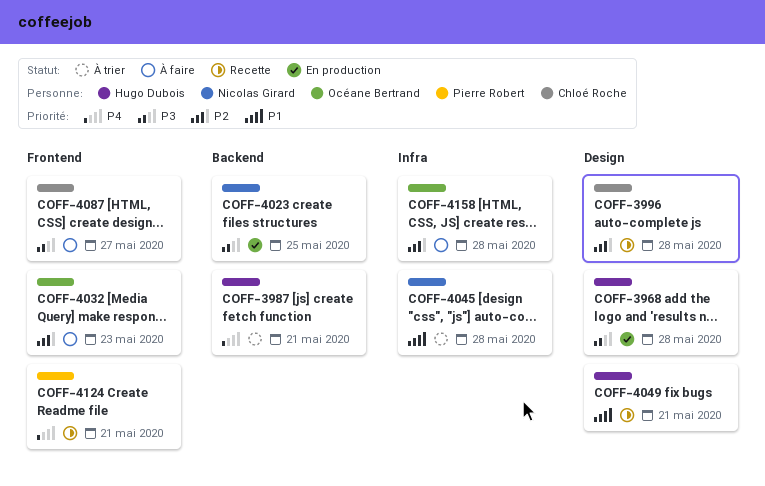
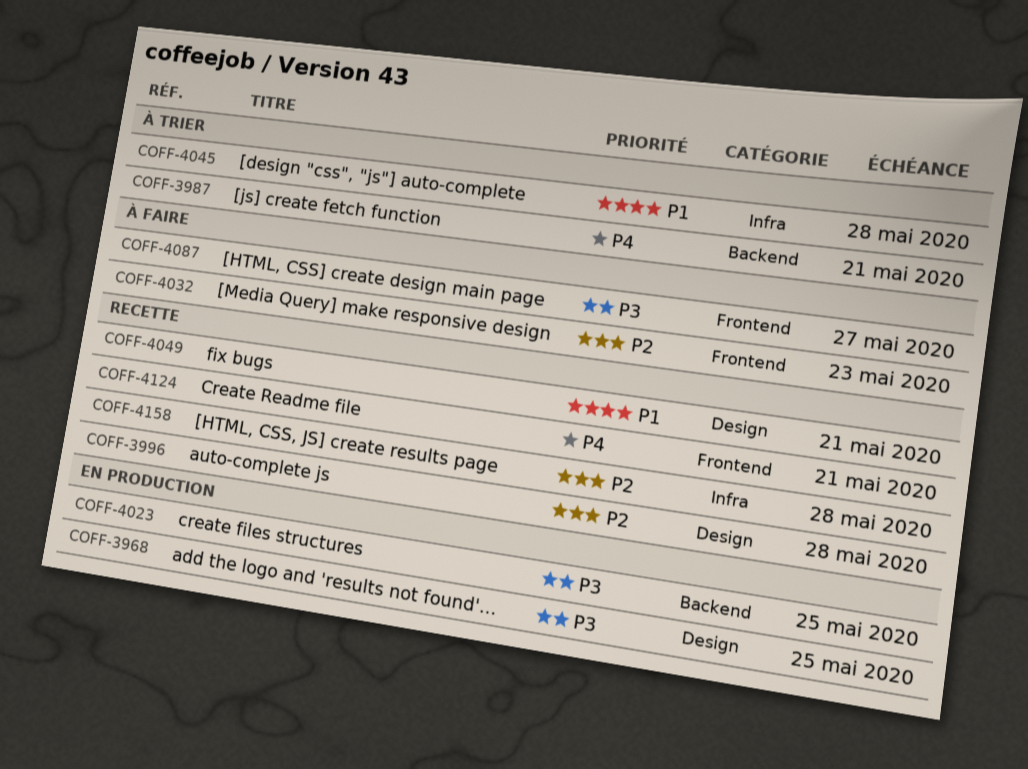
COFF-3968, due: May 28 -> May 25
COFF-4158, status: À faire -> Recette

